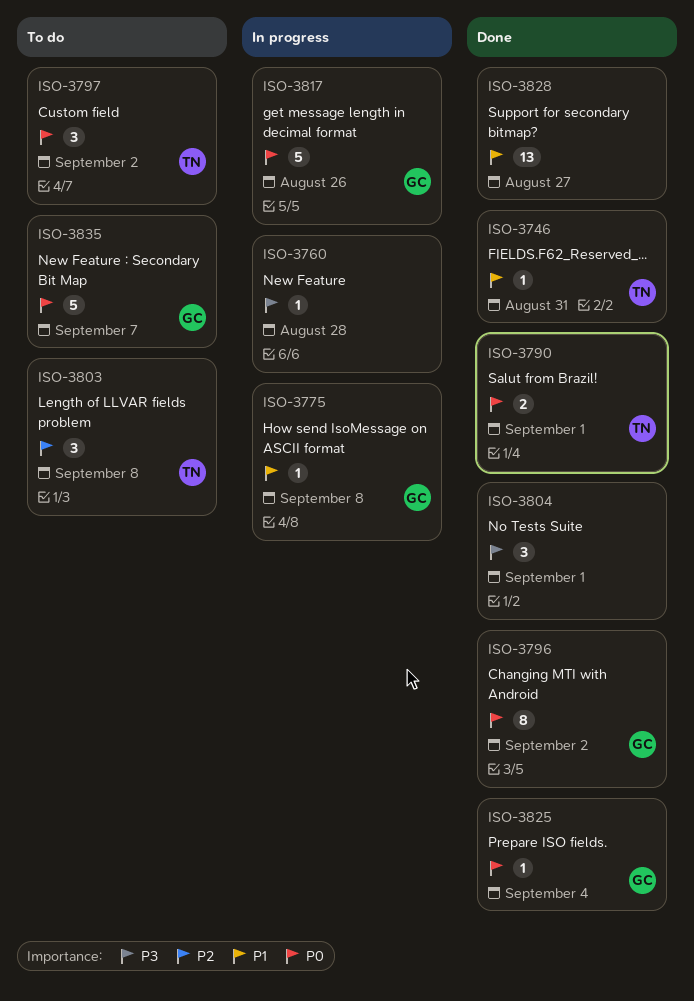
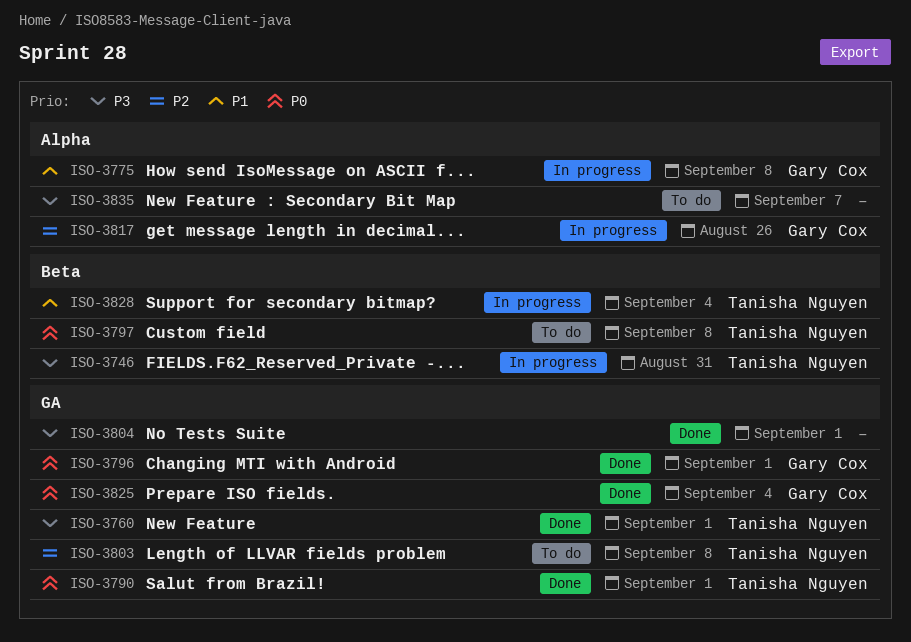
ISO-3746, status: Done -> In progress
ISO-3746, priority: P1 -> P3
ISO-3760, status: In progress -> Done
ISO-3760, owner: none -> Tanisha Nguyen
ISO-3760, due: Aug 28 -> Sep 1
ISO-3796, due: Sep 2 -> Sep 1
ISO-3797, due: Sep 2 -> Sep 8
ISO-3817, priority: P0 -> P2
ISO-3828, status: Done -> In progress
ISO-3828, owner: none -> Tanisha Nguyen
ISO-3828, due: Aug 27 -> Sep 4
ISO-3835, owner: Gary Cox -> none
ISO-3835, priority: P0 -> P3

